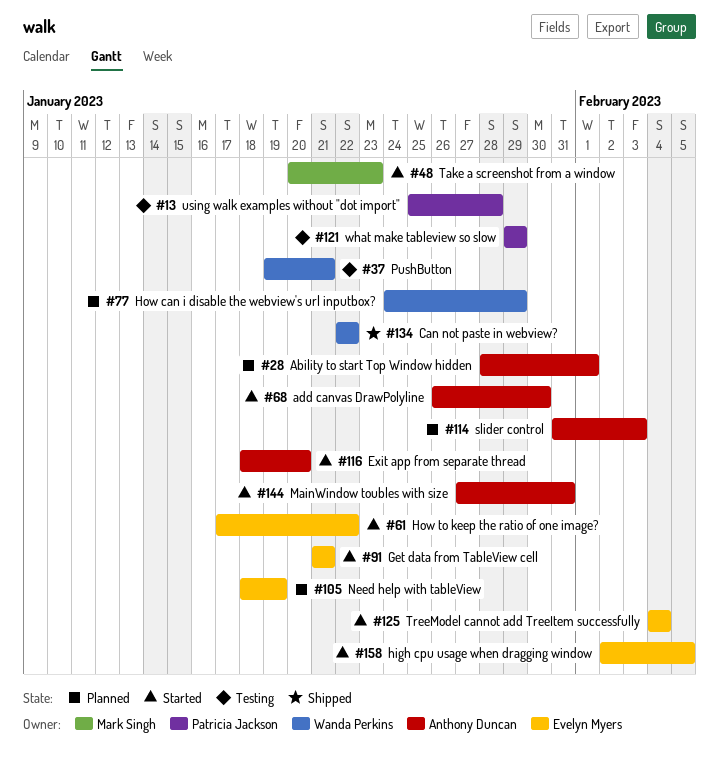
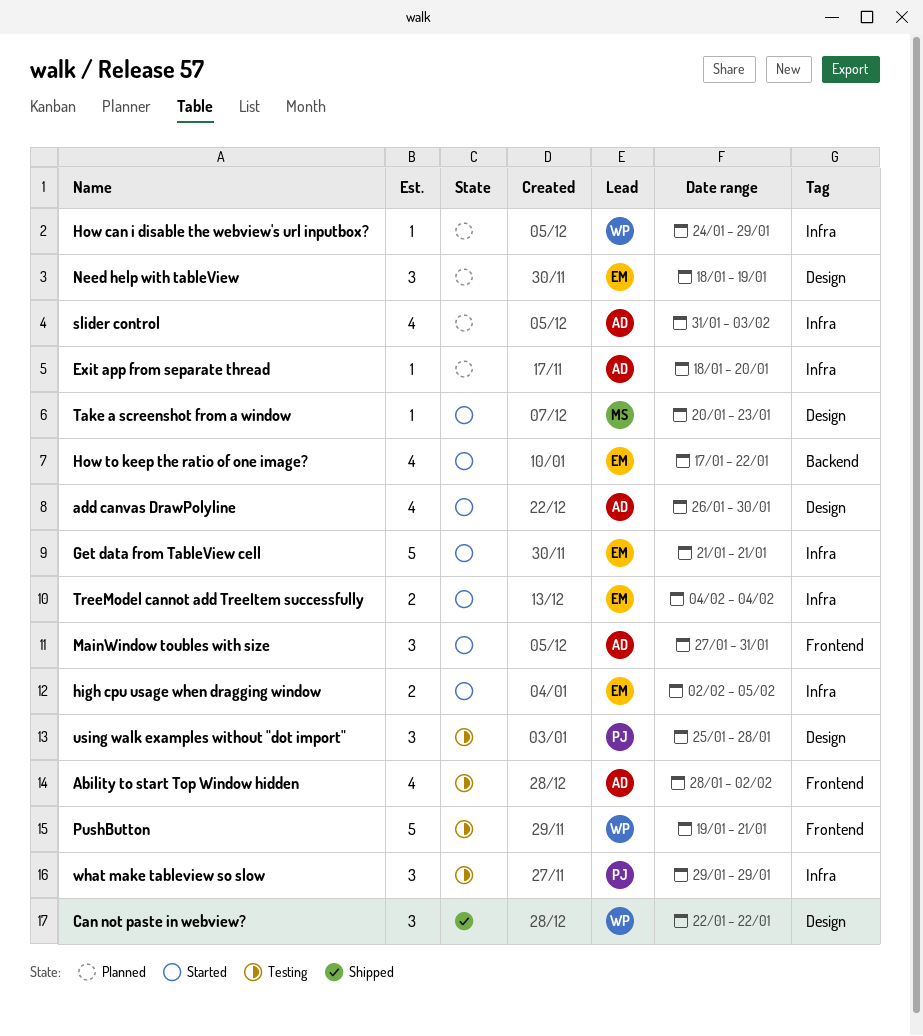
Ability to start Top Window hidden, status: Planned -> Testing
Ability to start Top Window hidden, due: Feb 1 -> Feb 2
Exit app from separate thread, status: Started -> Planned

